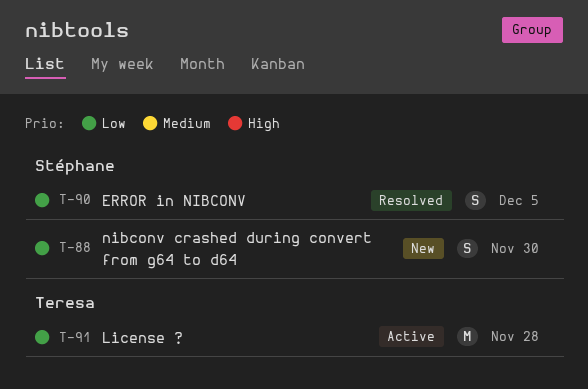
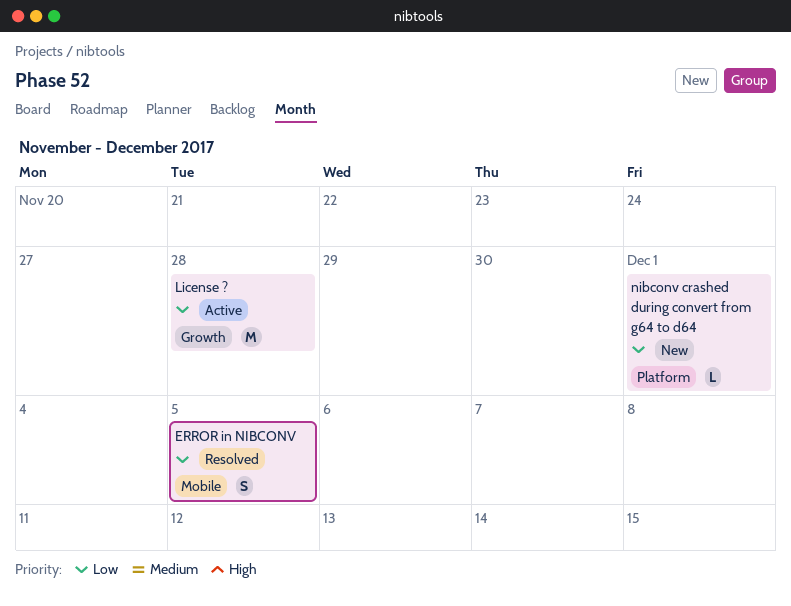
nibconv crashed during convert from g64 to d64, estimate: S -> L
nibconv crashed during convert from g64 to d64, due: Nov 30 -> Dec 1

